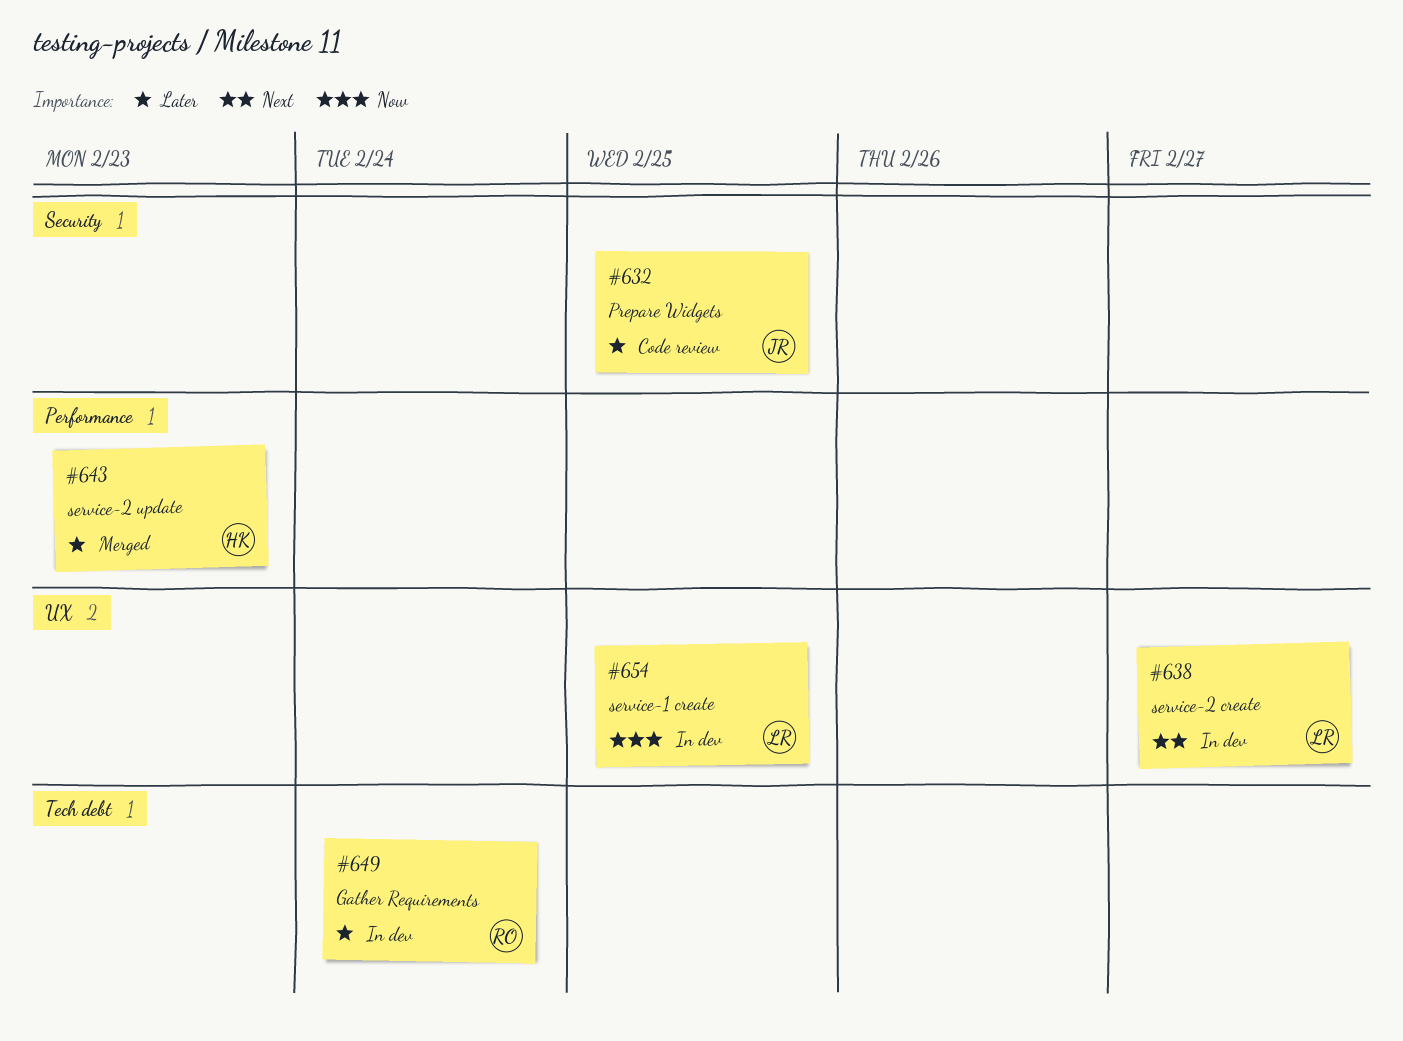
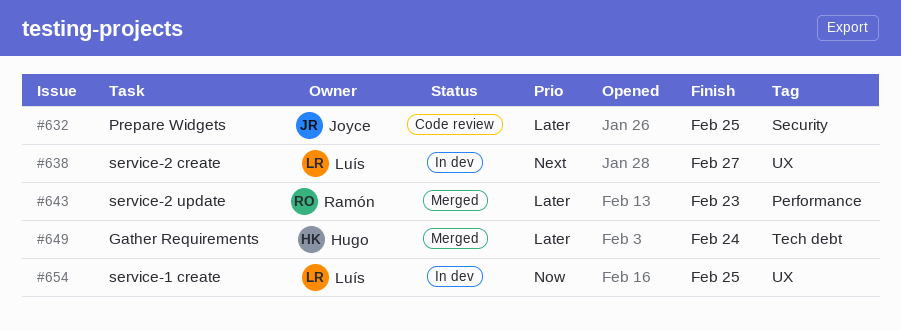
#643, owner: Hugo -> Ramón
#649, status: In dev -> Merged
#649, owner: Ramón -> Hugo

